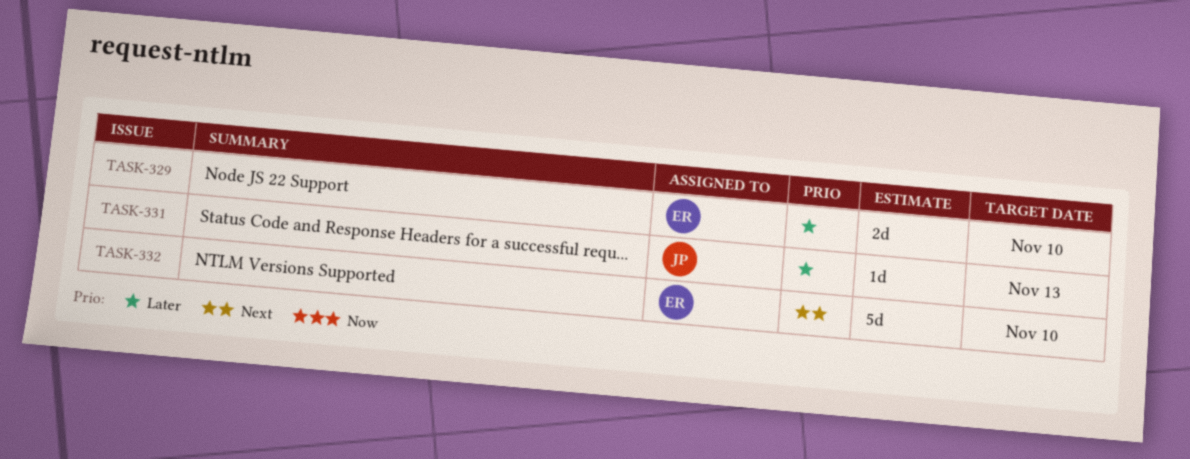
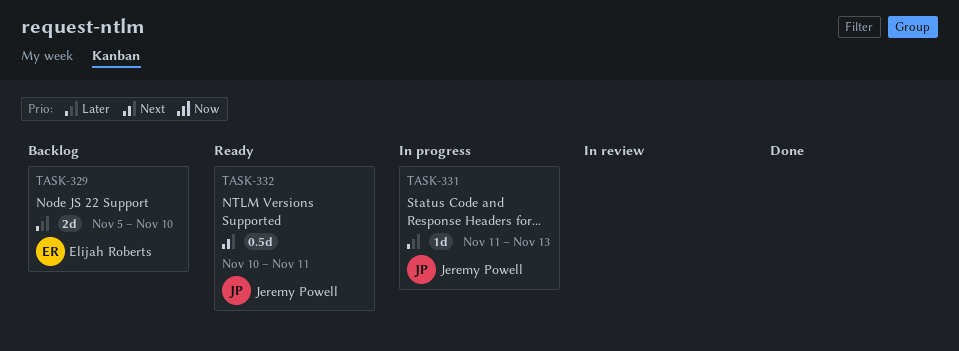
TASK-332, owner: Elijah Roberts -> Jeremy Powell
TASK-332, estimate: 5d -> 0.5d
TASK-332, due: Nov 10 -> Nov 11

